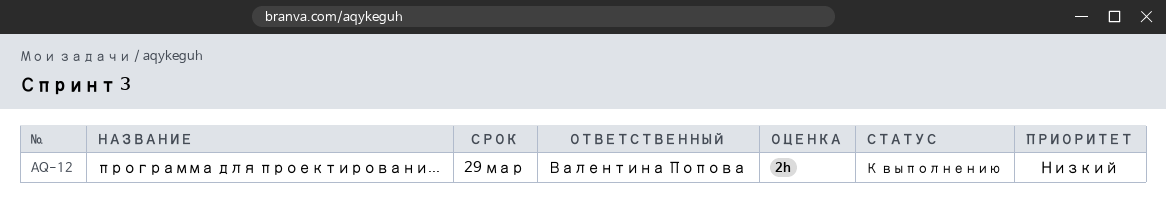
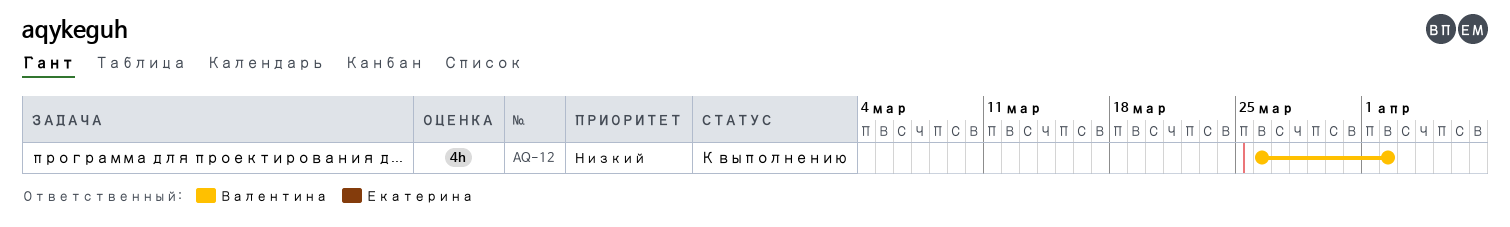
AQ-12, estimate: 2h -> 4h
AQ-12, due: Mar 29 -> Apr 2

